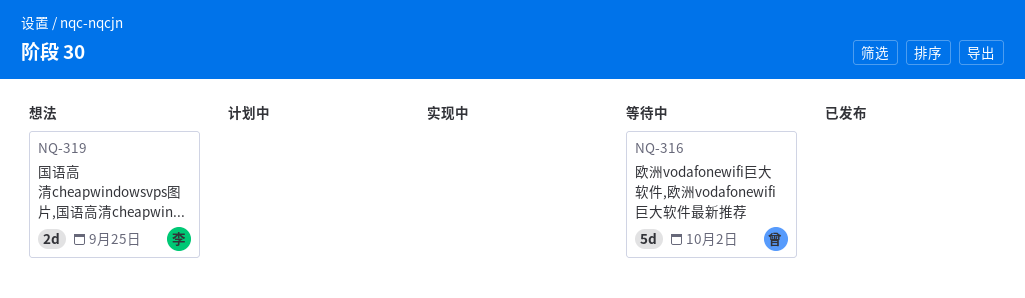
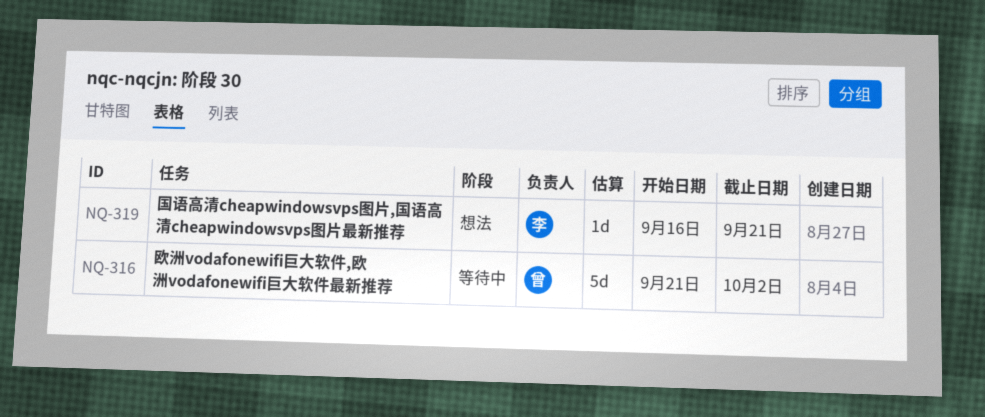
NQ-319, estimate: 2d -> 1d
NQ-319, due: Sep 25 -> Sep 21

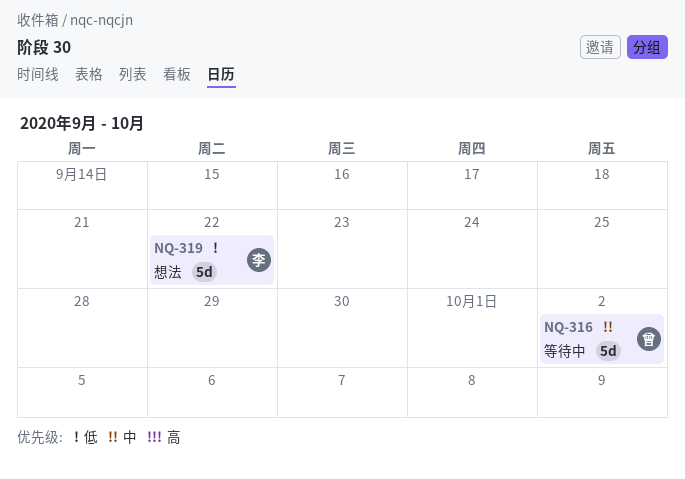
NQ-319, estimate: 1d -> 5d
NQ-319, due: Sep 21 -> Sep 22

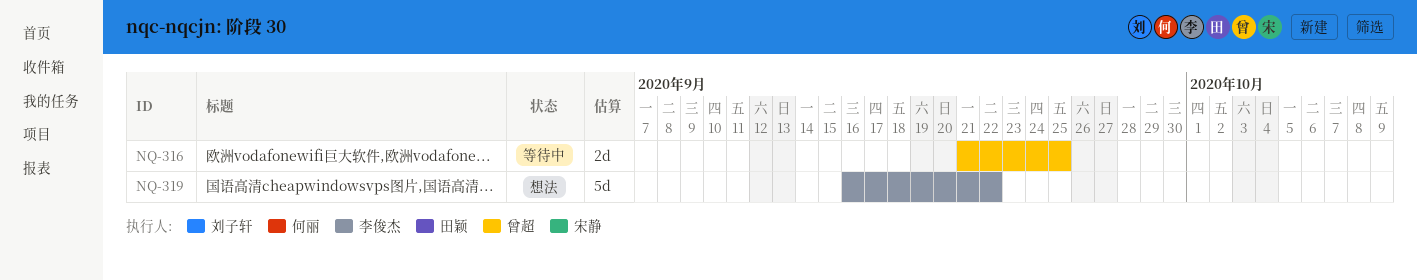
NQ-316, estimate: 5d -> 2d
NQ-316, due: Oct 2 -> Sep 25

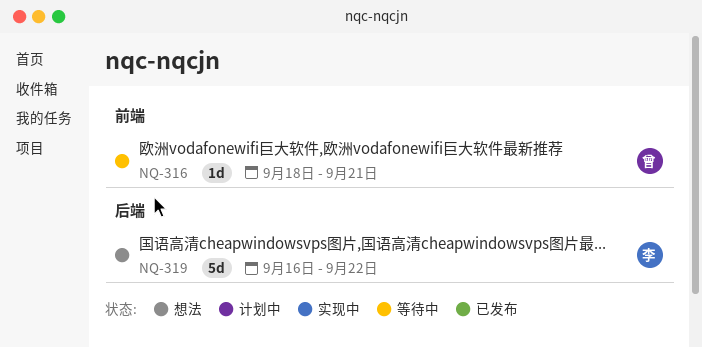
NQ-316, estimate: 2d -> 1d
NQ-316, start: Sep 21 -> Sep 18
NQ-316, due: Sep 25 -> Sep 21

